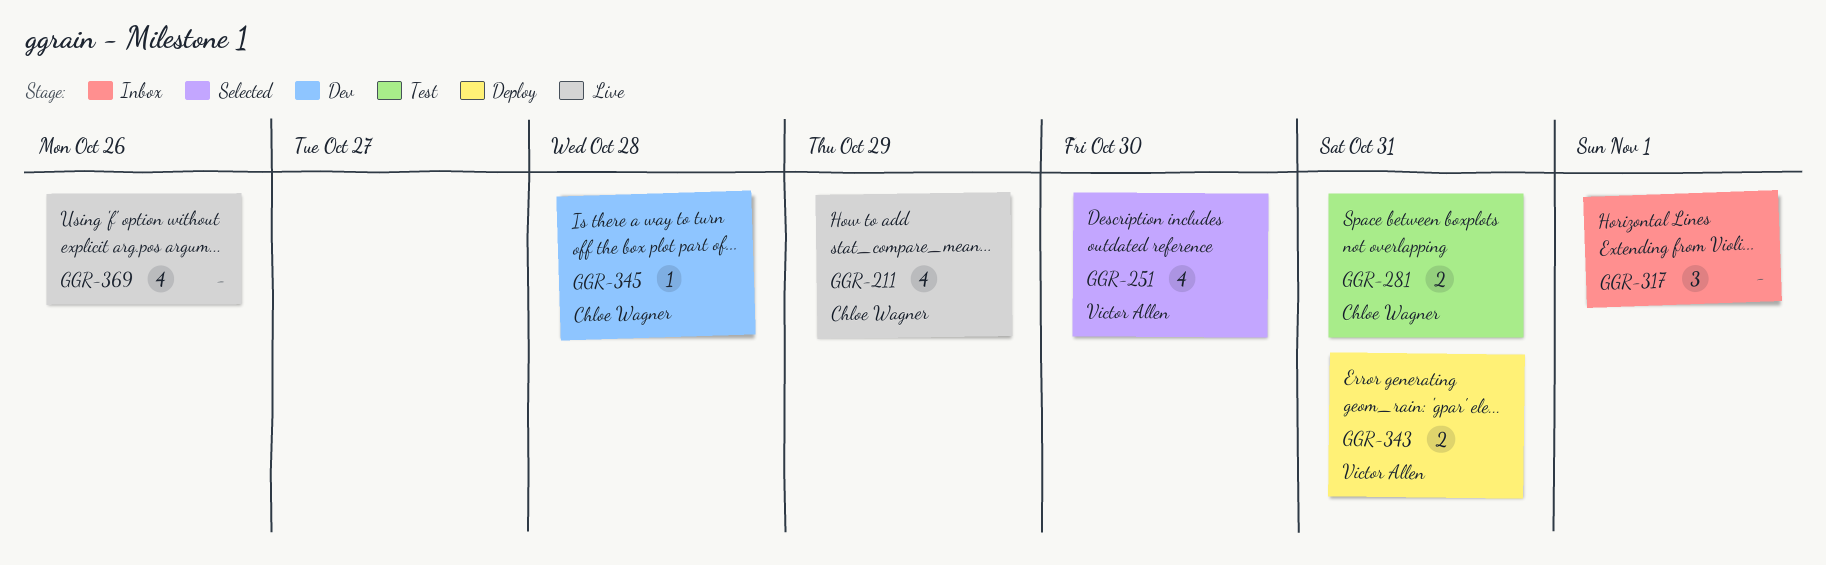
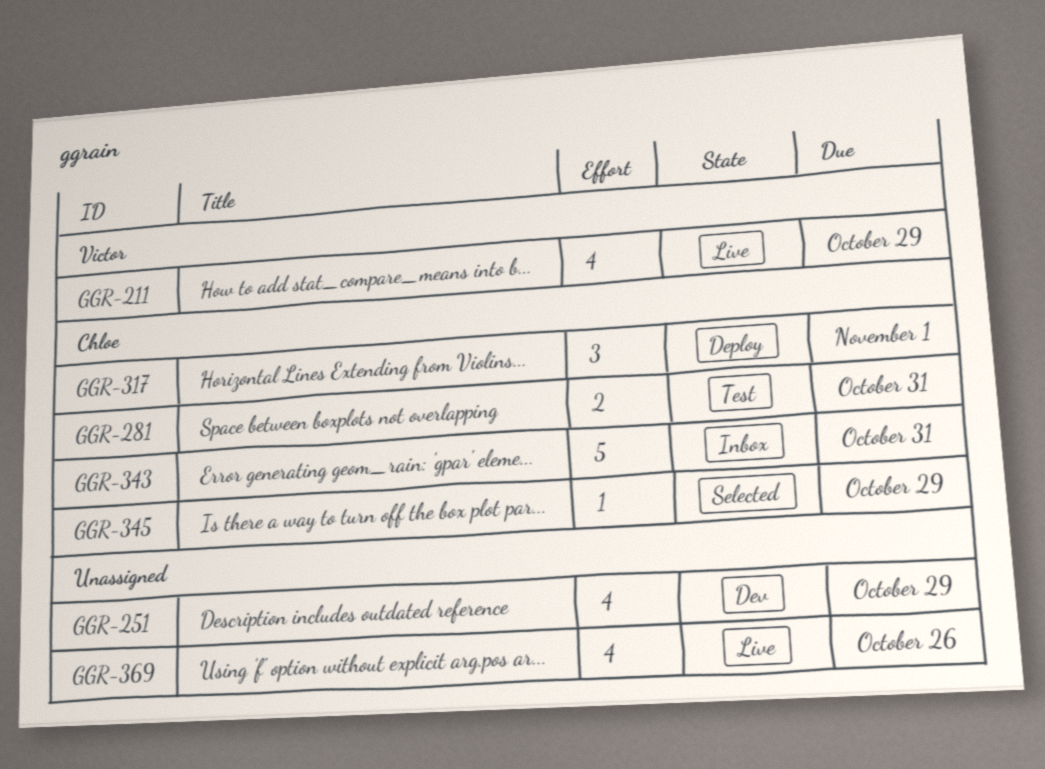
GGR-211, owner: Chloe Wagner -> Victor Allen
GGR-251, status: Selected -> Dev
GGR-251, owner: Victor Allen -> none
GGR-251, due: Oct 30 -> Oct 29
GGR-317, status: Inbox -> Deploy
GGR-317, owner: none -> Chloe Wagner
GGR-343, status: Deploy -> Inbox
GGR-343, owner: Victor Allen -> Chloe Wagner
GGR-343, estimate: 2 -> 5
GGR-345, status: Dev -> Selected
GGR-345, due: Oct 28 -> Oct 29

